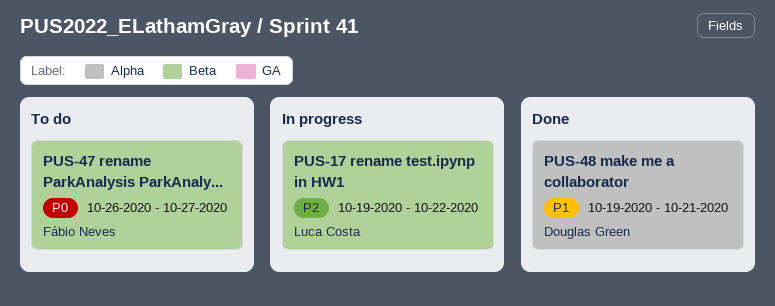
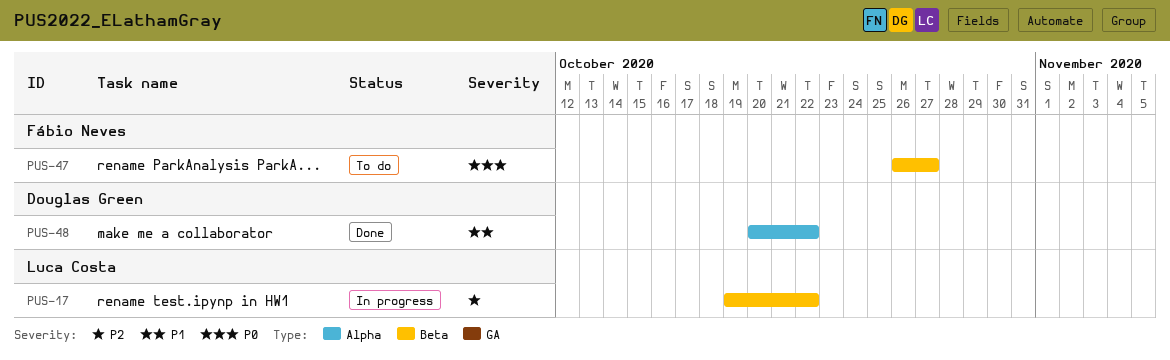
PUS-48, start: Oct 19 -> Oct 20
PUS-48, due: Oct 21 -> Oct 22

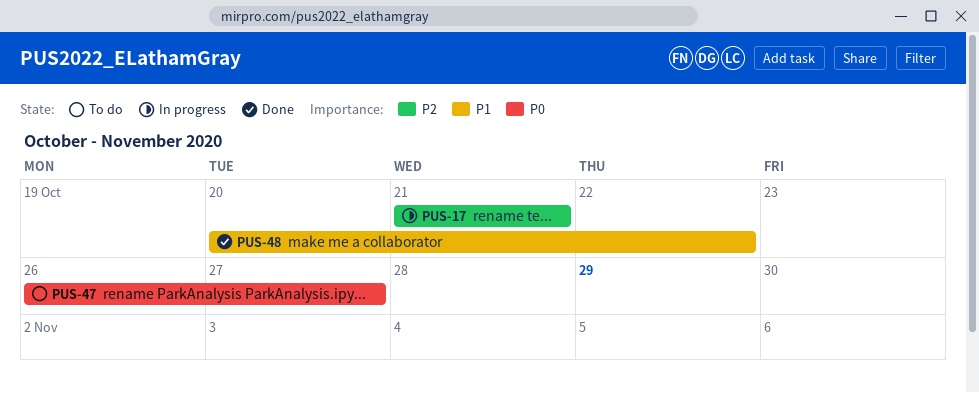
PUS-17, start: Oct 19 -> Oct 21
PUS-17, due: Oct 22 -> Oct 21

